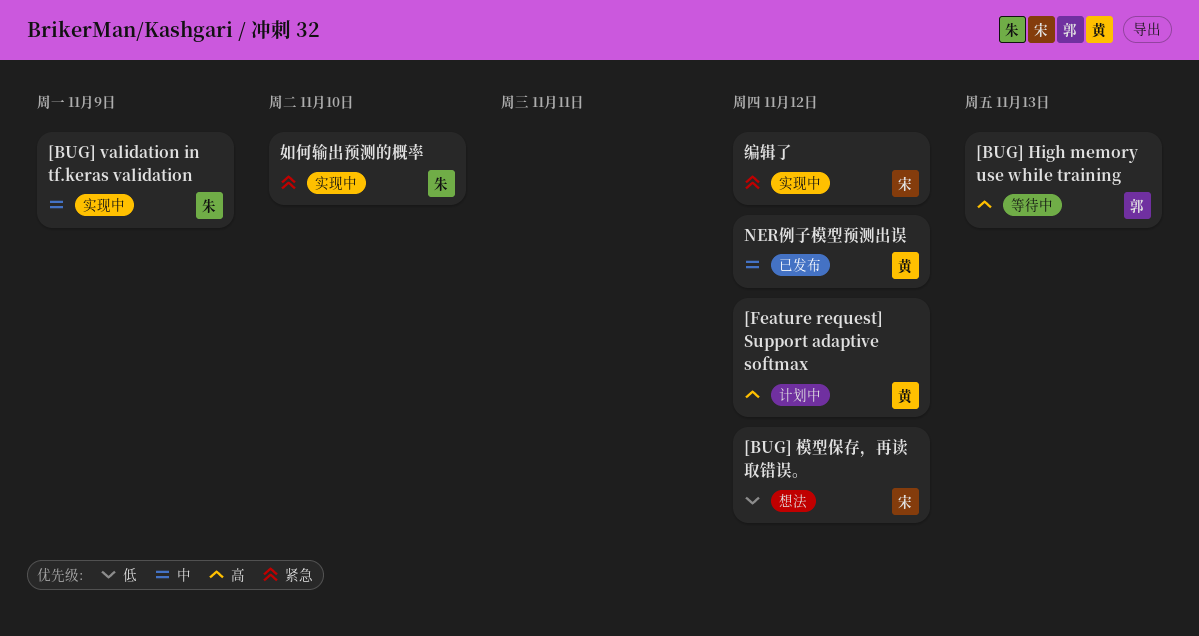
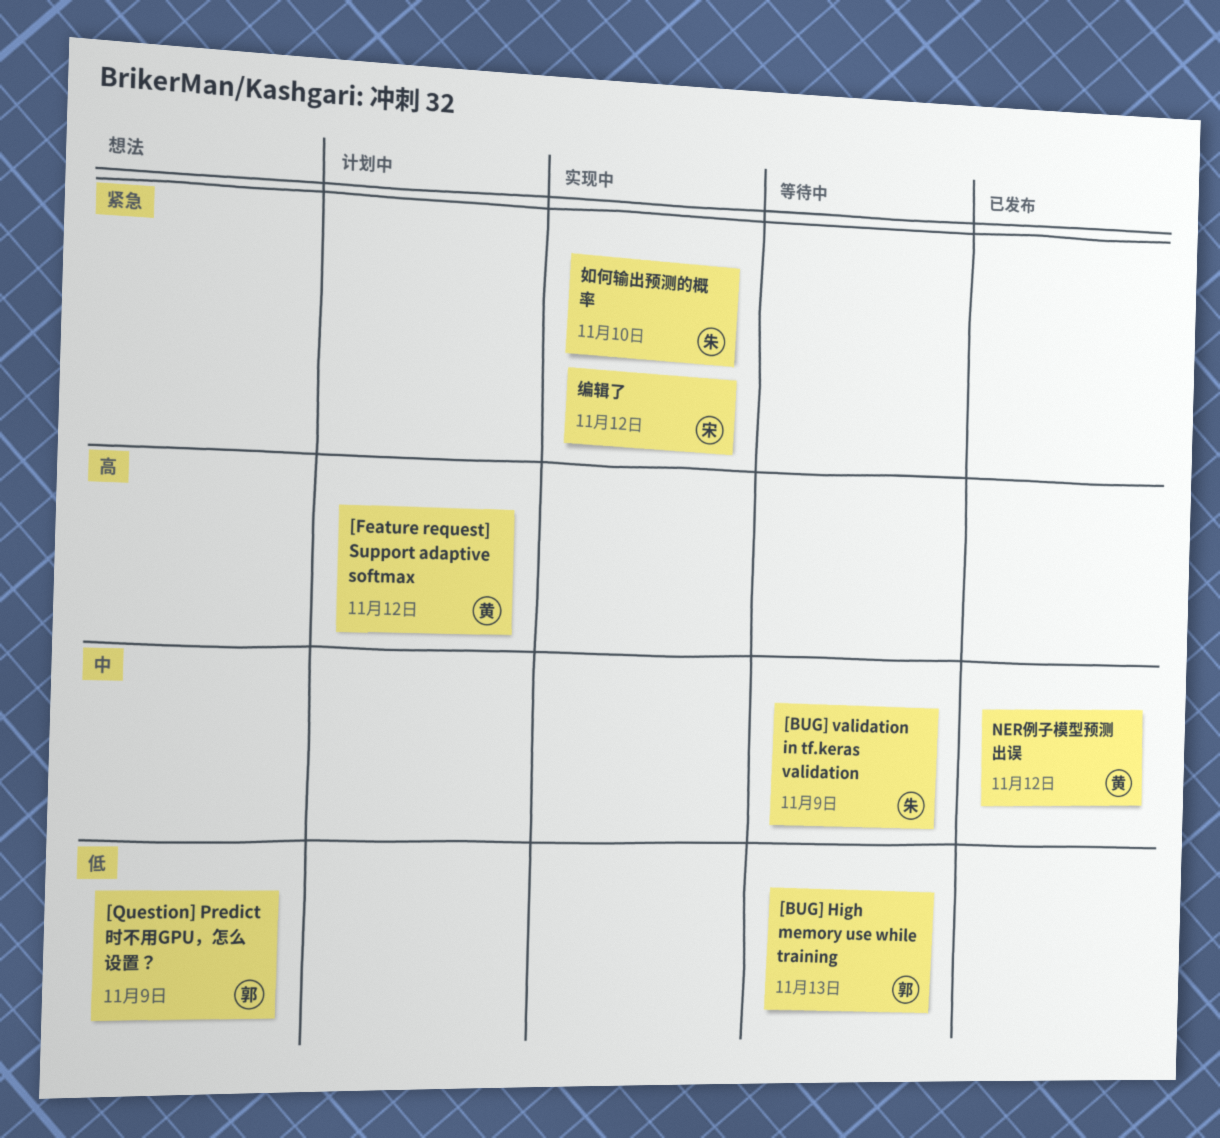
[BUG] High memory use while training, priority: 高 -> 低
[BUG] validation in tf.keras validation, status: 实现中 -> 等待中
[BUG] 模型保存，再读取错误。: present -> none
[Question] Predict时不用GPU，怎么设置？: none -> present

